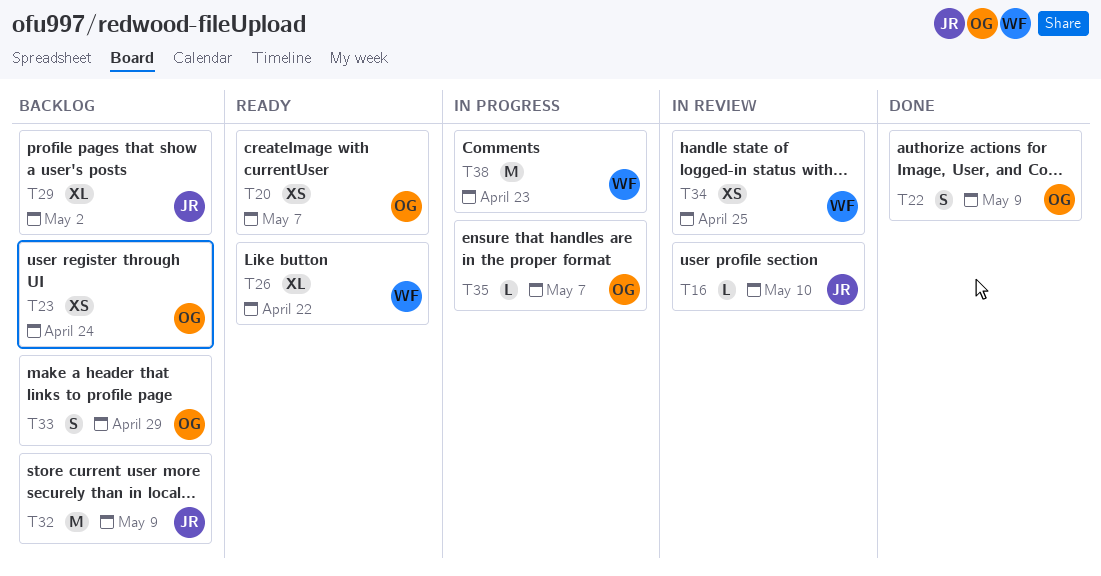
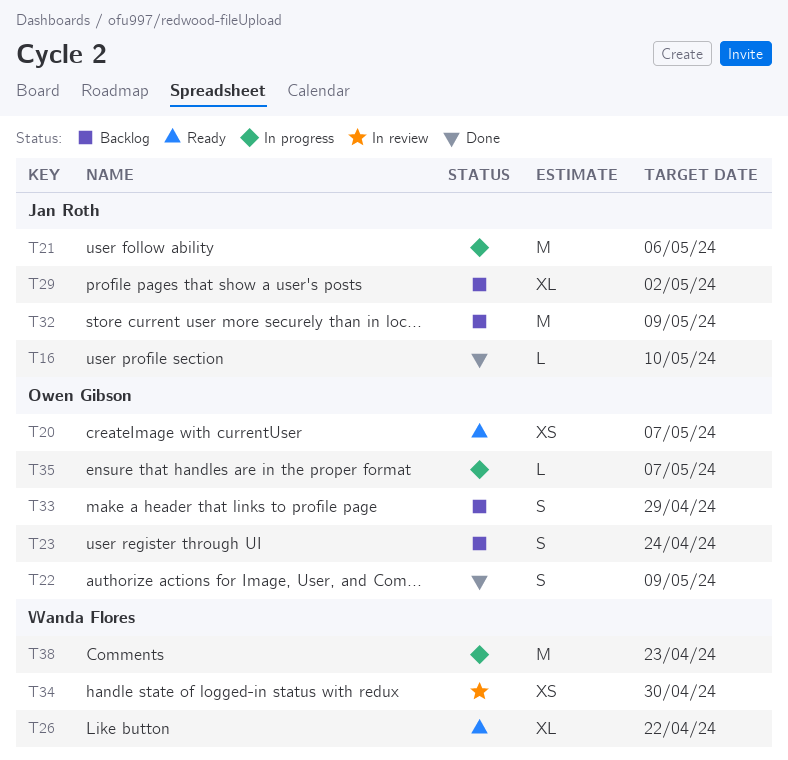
T16, status: In review -> Done
T21: none -> present
T23, estimate: XS -> S
T34, due: Apr 25 -> Apr 30

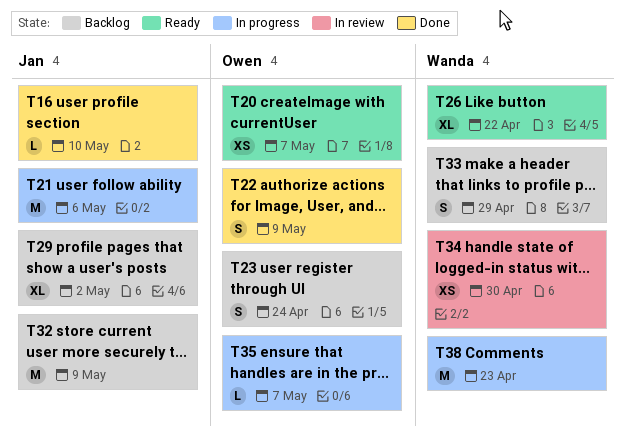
T33, owner: Owen Gibson -> Wanda Flores

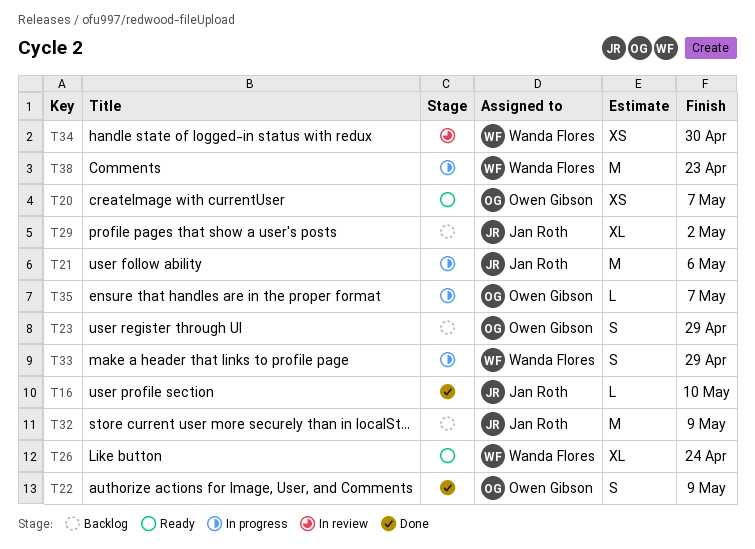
T23, due: Apr 24 -> Apr 29
T26, due: Apr 22 -> Apr 24
T33, status: Backlog -> In progress

